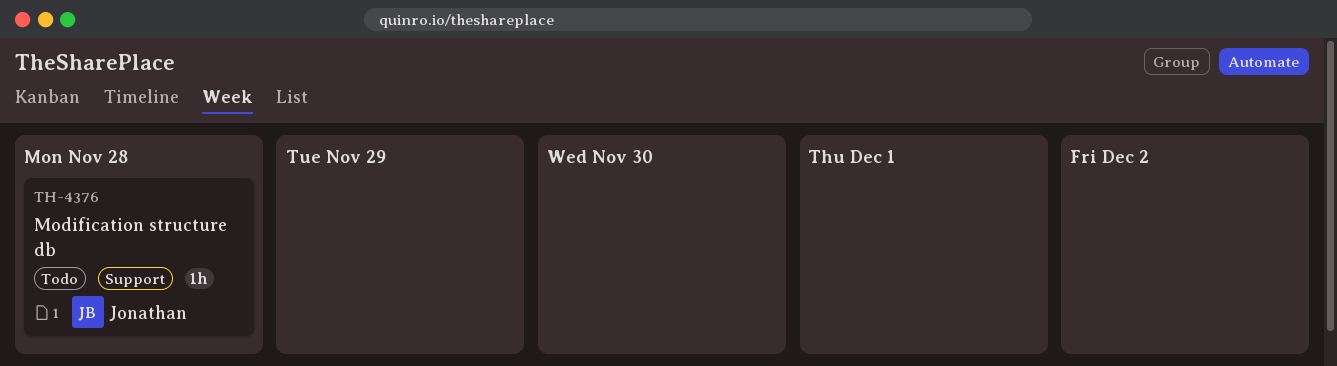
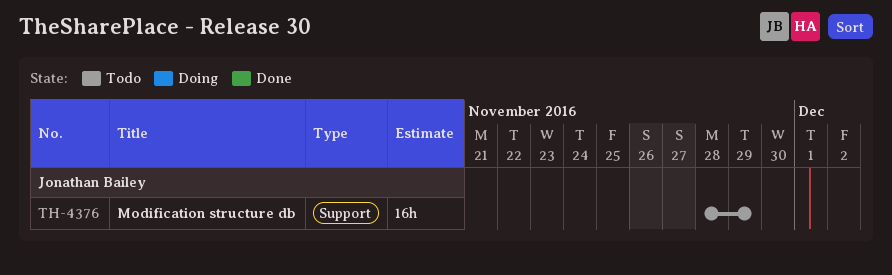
TH-4376, estimate: 1h -> 16h
TH-4376, due: Nov 28 -> Nov 29

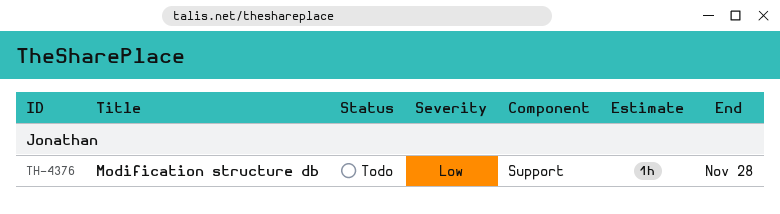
TH-4376, estimate: 16h -> 1h
TH-4376, due: Nov 29 -> Nov 28

